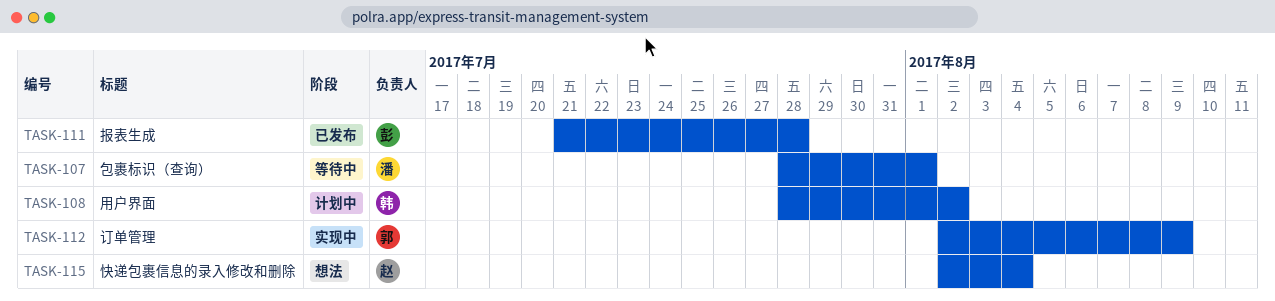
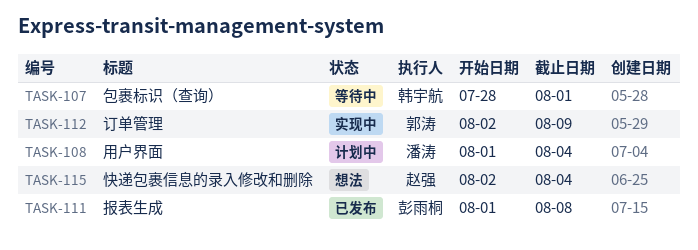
TASK-107, owner: 潘涛 -> 韩宇航
TASK-108, owner: 韩宇航 -> 潘涛
TASK-108, start: Jul 28 -> Aug 1
TASK-108, due: Aug 2 -> Aug 4
TASK-111, start: Jul 21 -> Aug 1
TASK-111, due: Jul 28 -> Aug 8

